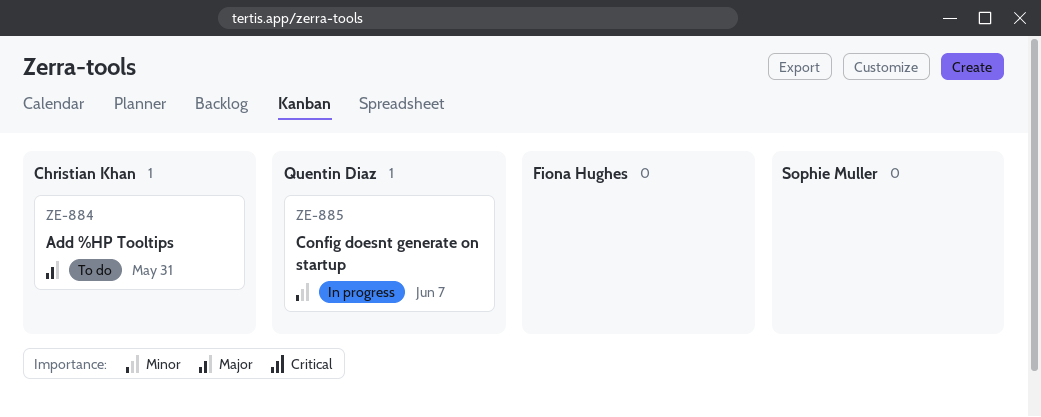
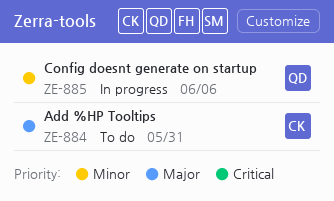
ZE-885, due: Jun 7 -> Jun 6

